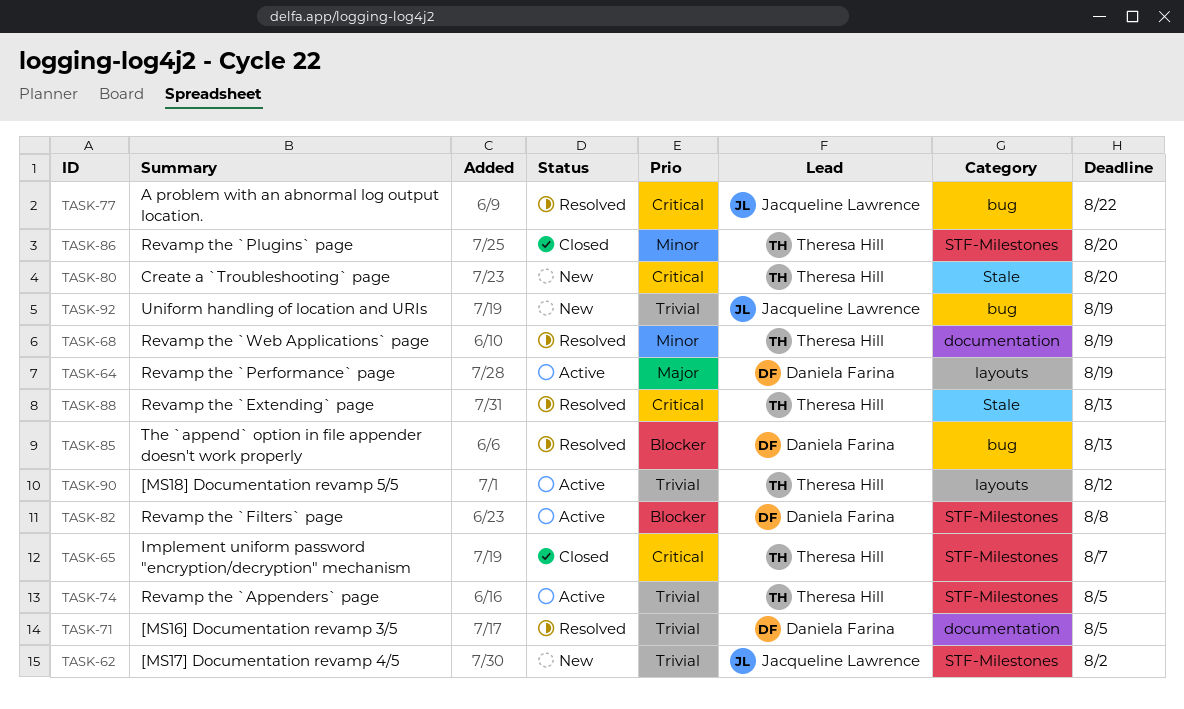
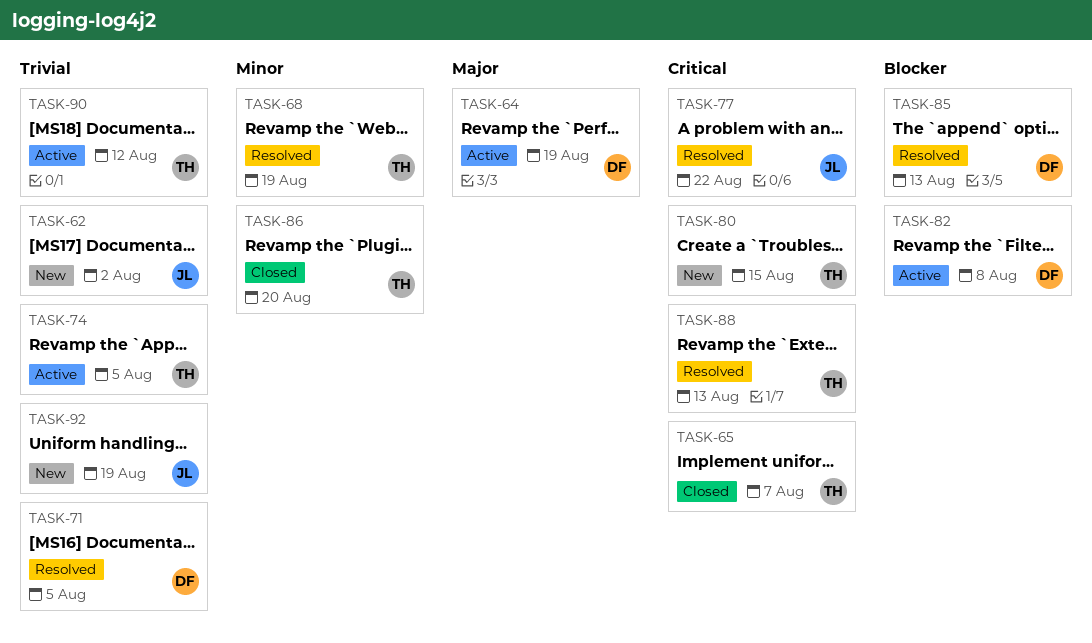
TASK-80, due: Aug 20 -> Aug 15

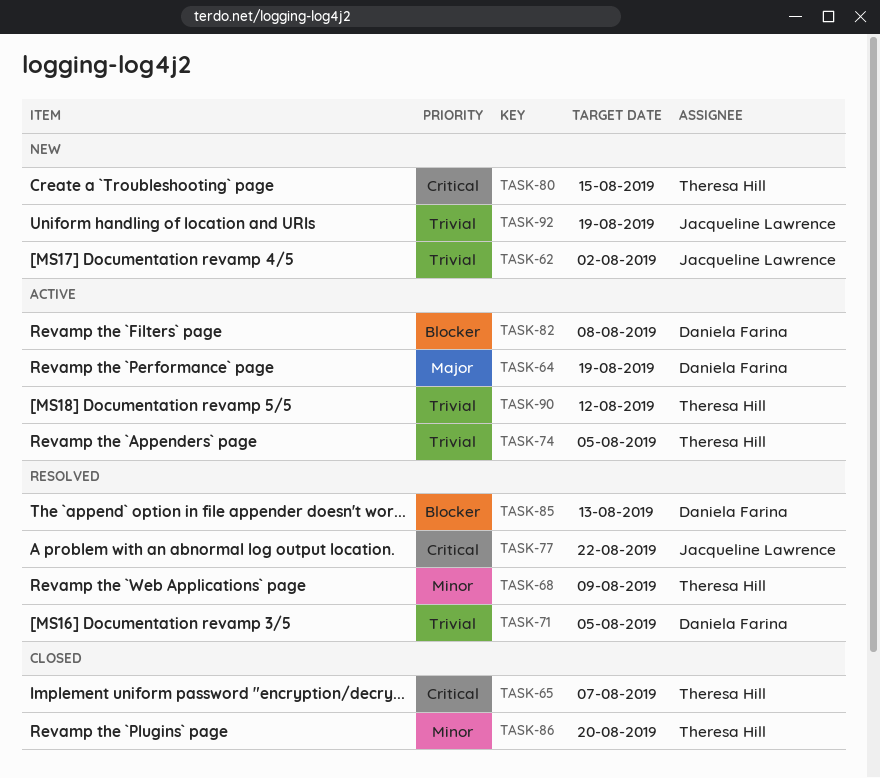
TASK-68, due: Aug 19 -> Aug 9
TASK-88: present -> none

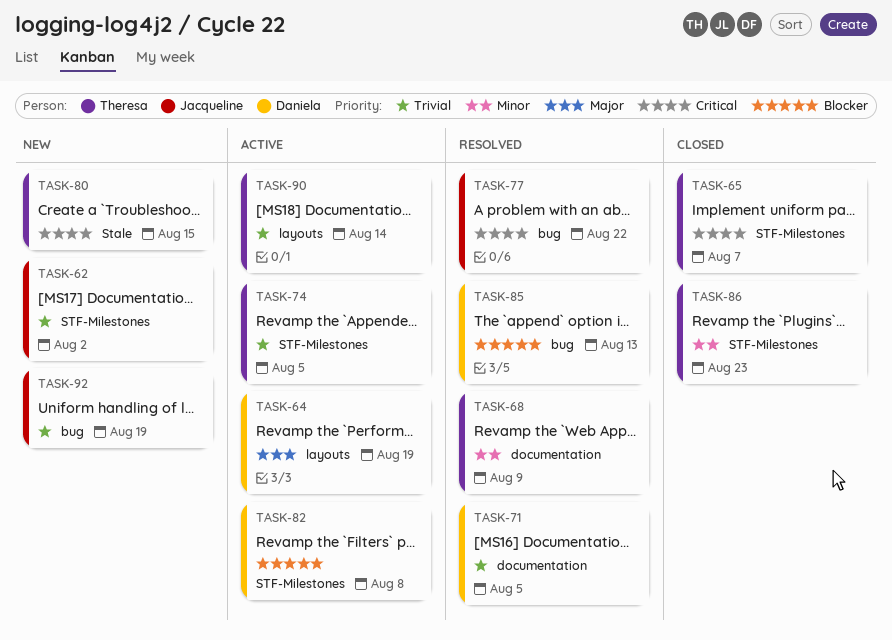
TASK-86, due: Aug 20 -> Aug 23
TASK-90, due: Aug 12 -> Aug 14

